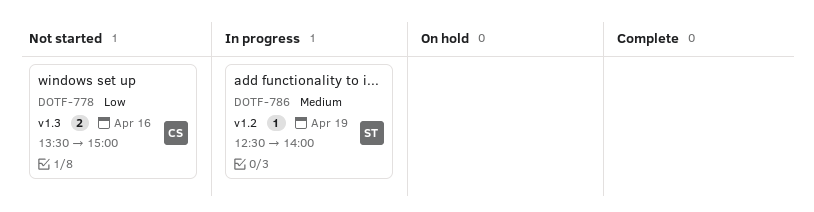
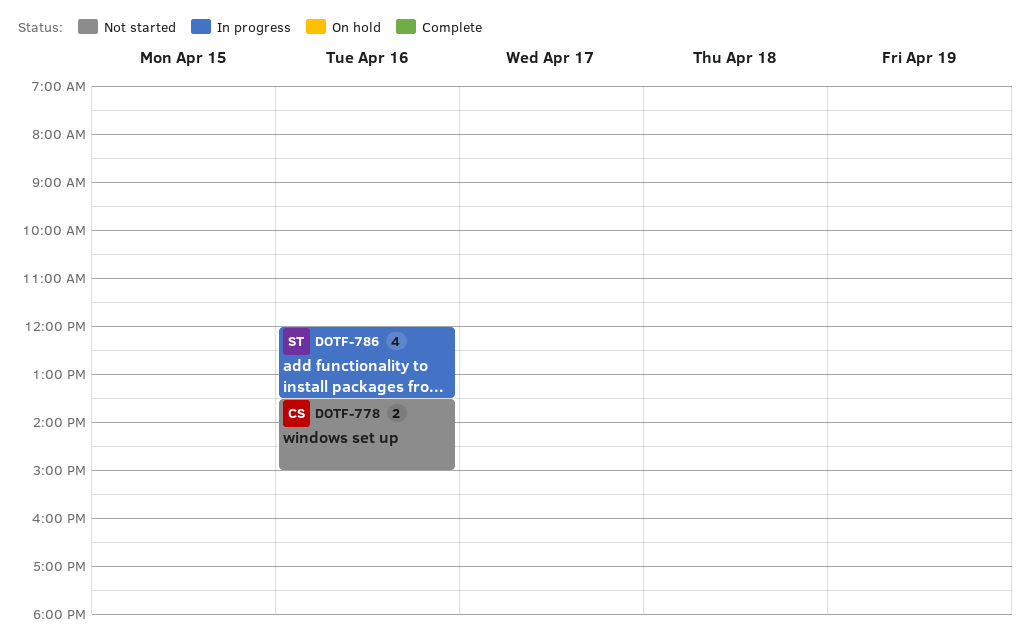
DOTF-786, estimate: 1 -> 4
DOTF-786, day: Apr 19 -> Apr 16
DOTF-786, begins: 12:30 -> 12:00
DOTF-786, ends: 14:00 -> 13:30

